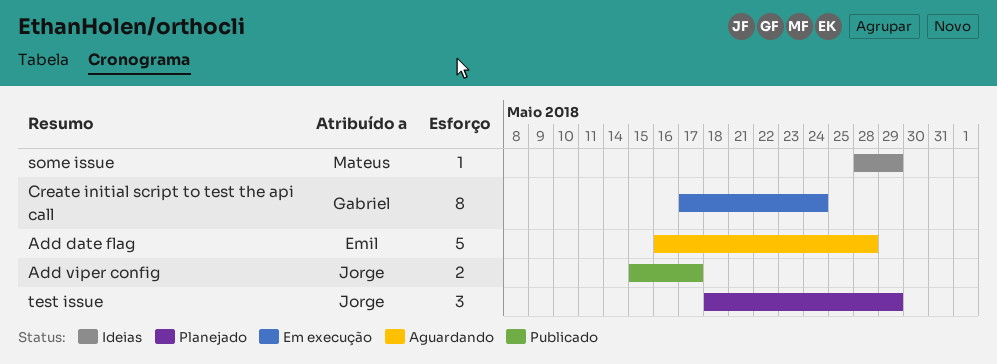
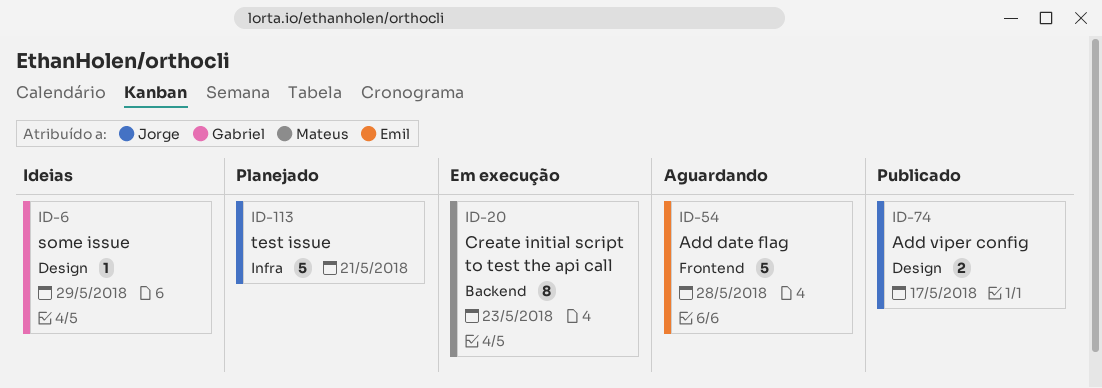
Create initial script to test the api call, owner: Gabriel -> Mateus
Create initial script to test the api call, due: May 24 -> May 23
some issue, owner: Mateus -> Gabriel
test issue, estimate: 3 -> 5
test issue, due: May 29 -> May 21

